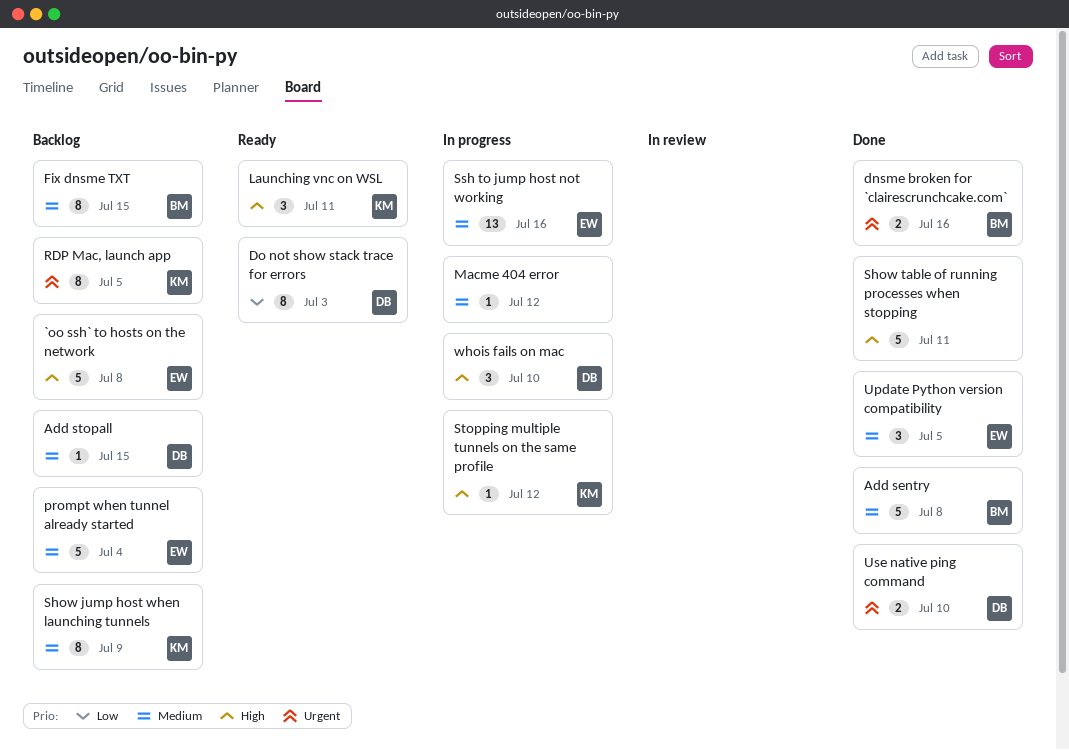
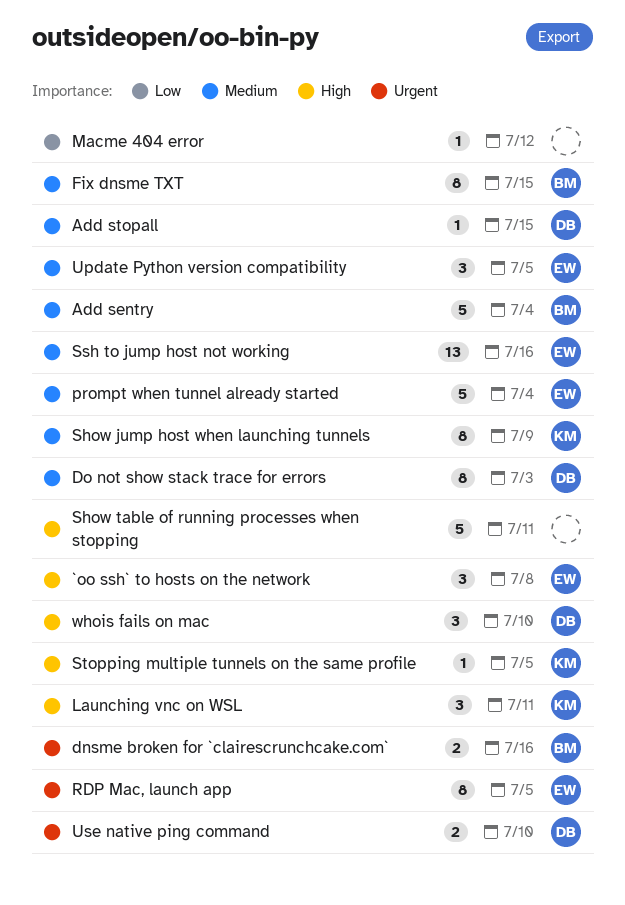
`oo ssh` to hosts on the network, estimate: 5 -> 3
Add sentry, due: Jul 8 -> Jul 4
Do not show stack trace for errors, priority: Low -> Medium
Macme 404 error, priority: Medium -> Low
RDP Mac, launch app, owner: KM -> EW
Stopping multiple tunnels on the same profile, due: Jul 12 -> Jul 5

